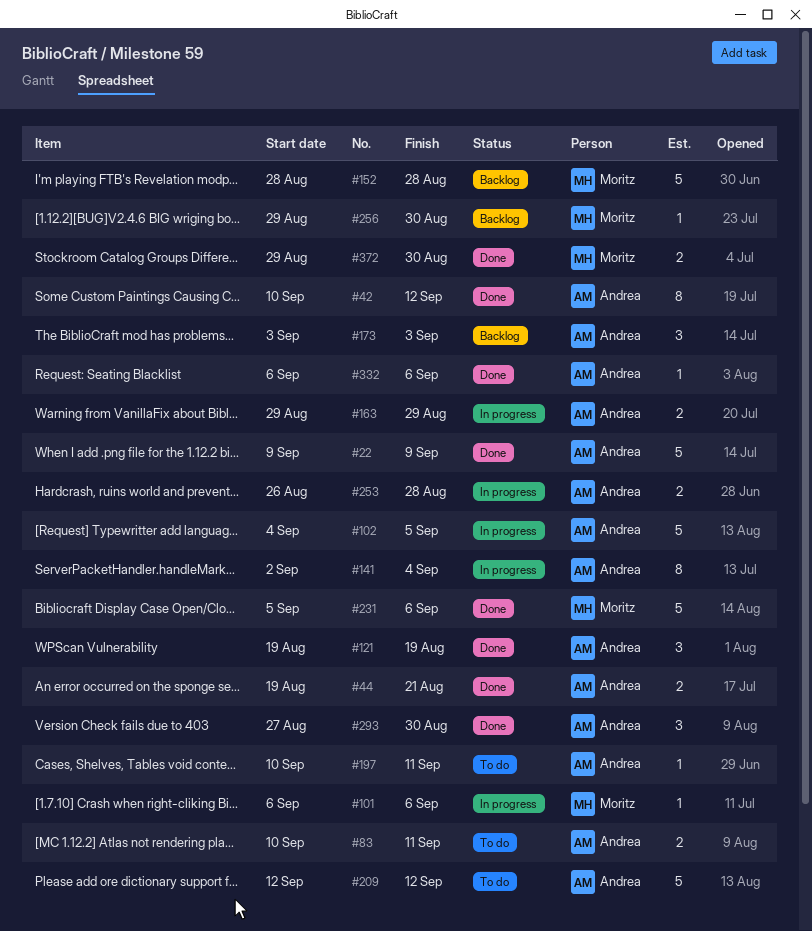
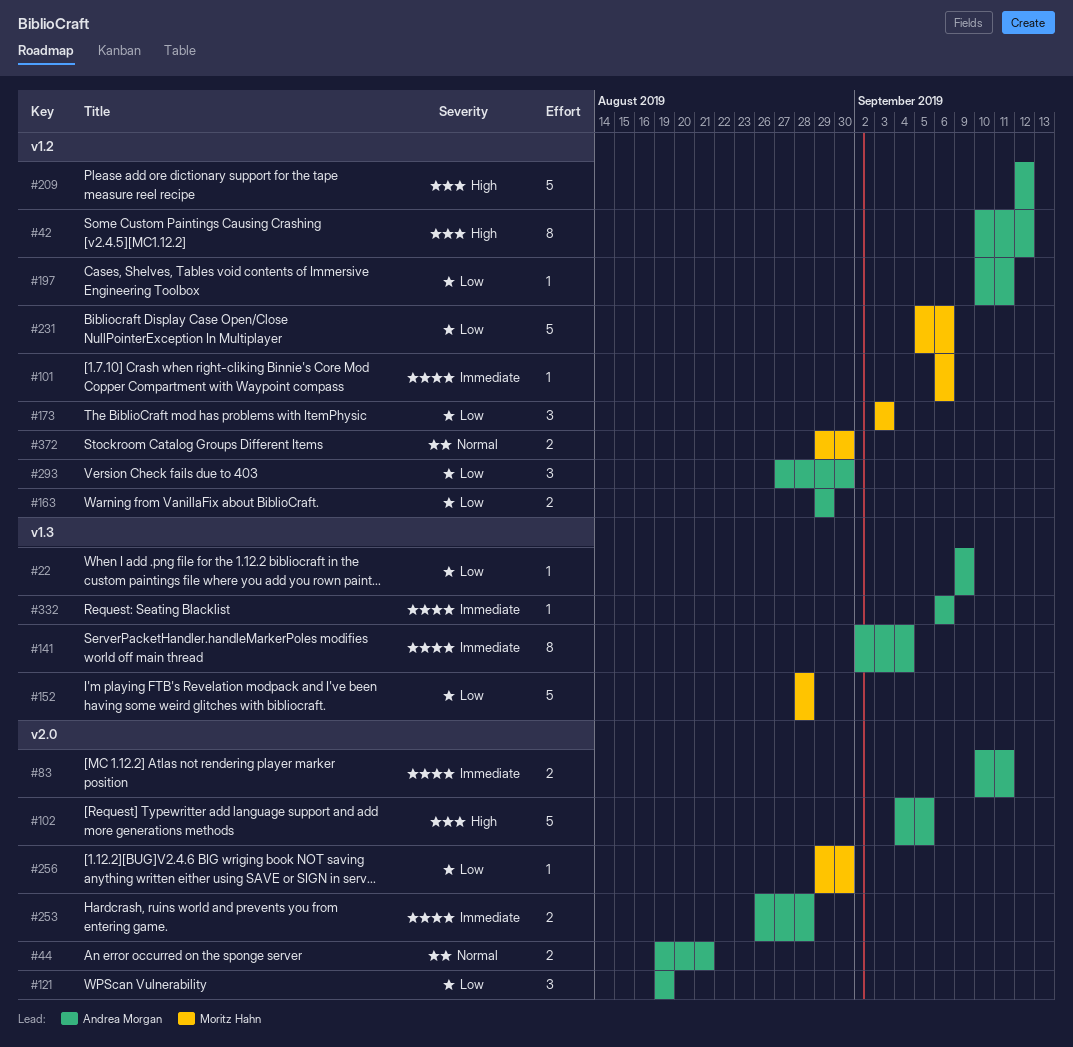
#22, estimate: 5 -> 1
#173, owner: Andrea Morgan -> Moritz Hahn

